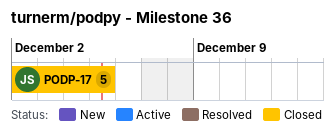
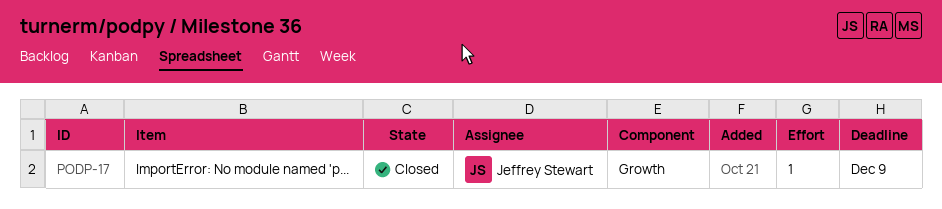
PODP-17, estimate: 5 -> 1
PODP-17, due: Dec 5 -> Dec 9

